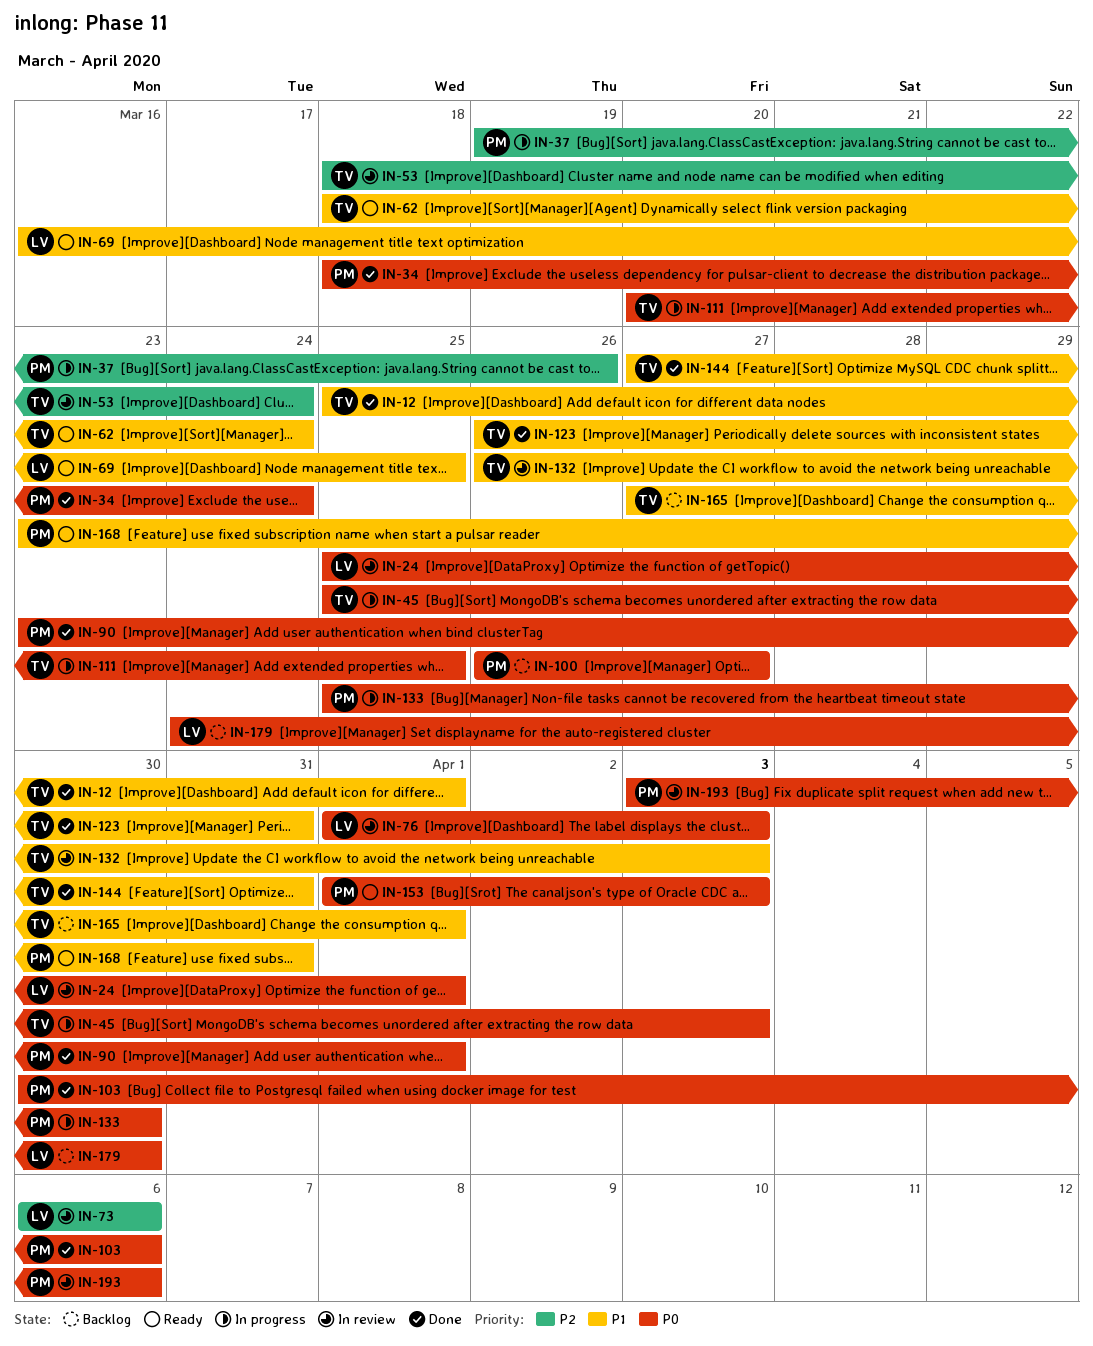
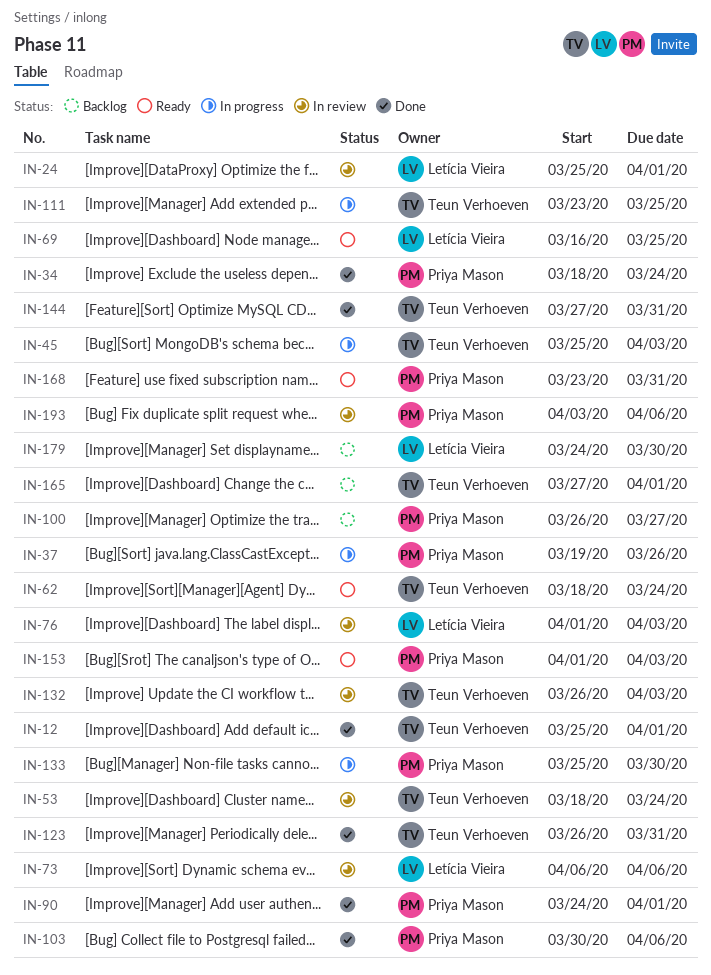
IN-90, start: Mar 23 -> Mar 24
IN-111, start: Mar 20 -> Mar 23

